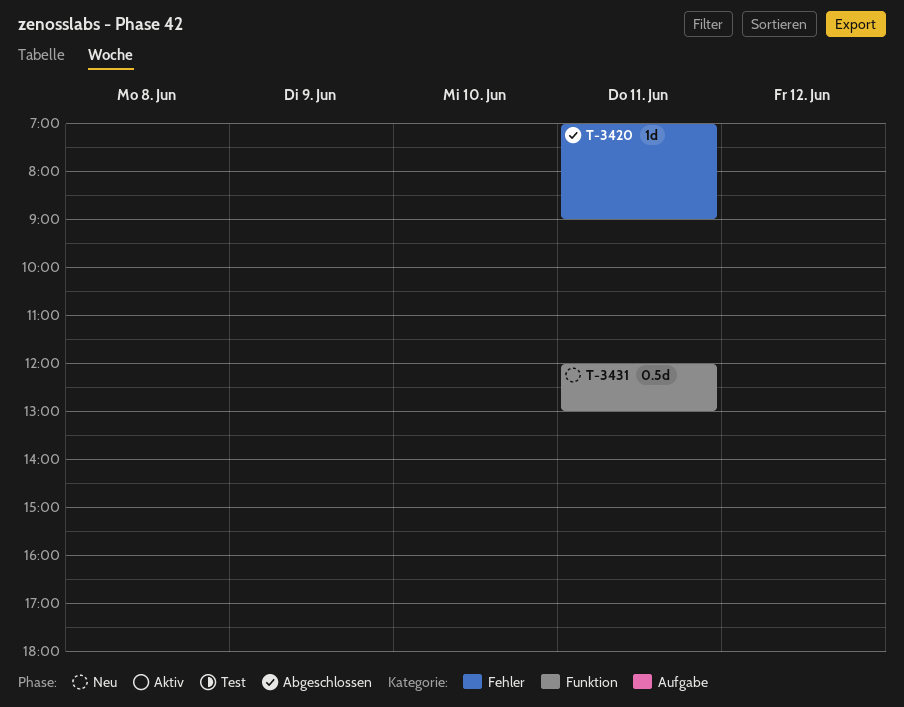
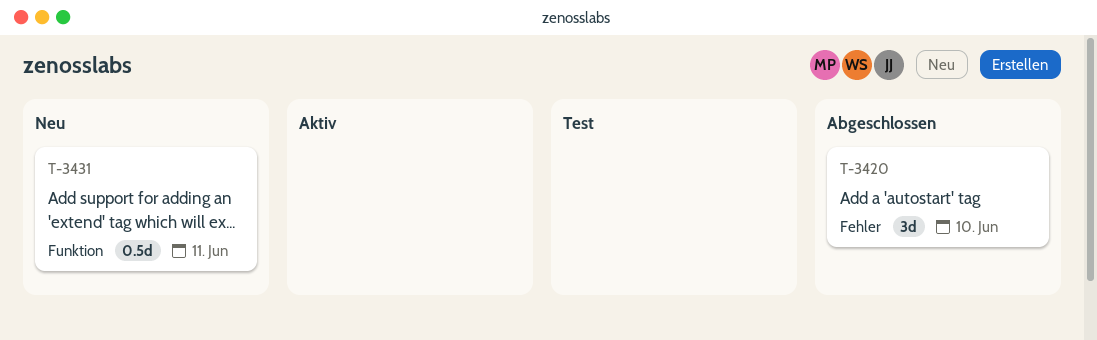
T-3420, estimate: 1d -> 3d
T-3420, day: Jun 11 -> Jun 10

